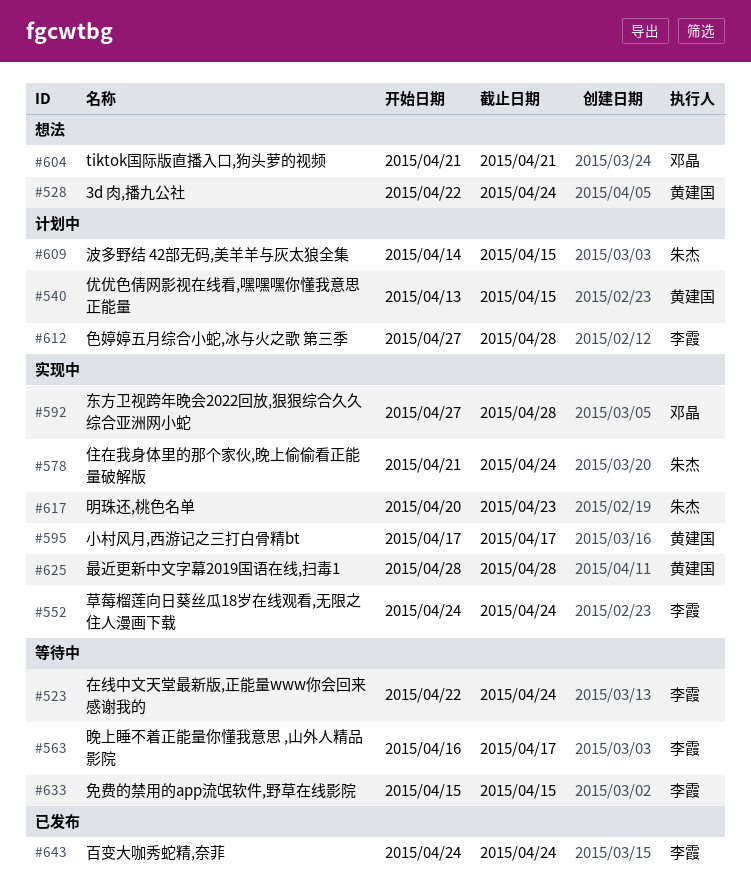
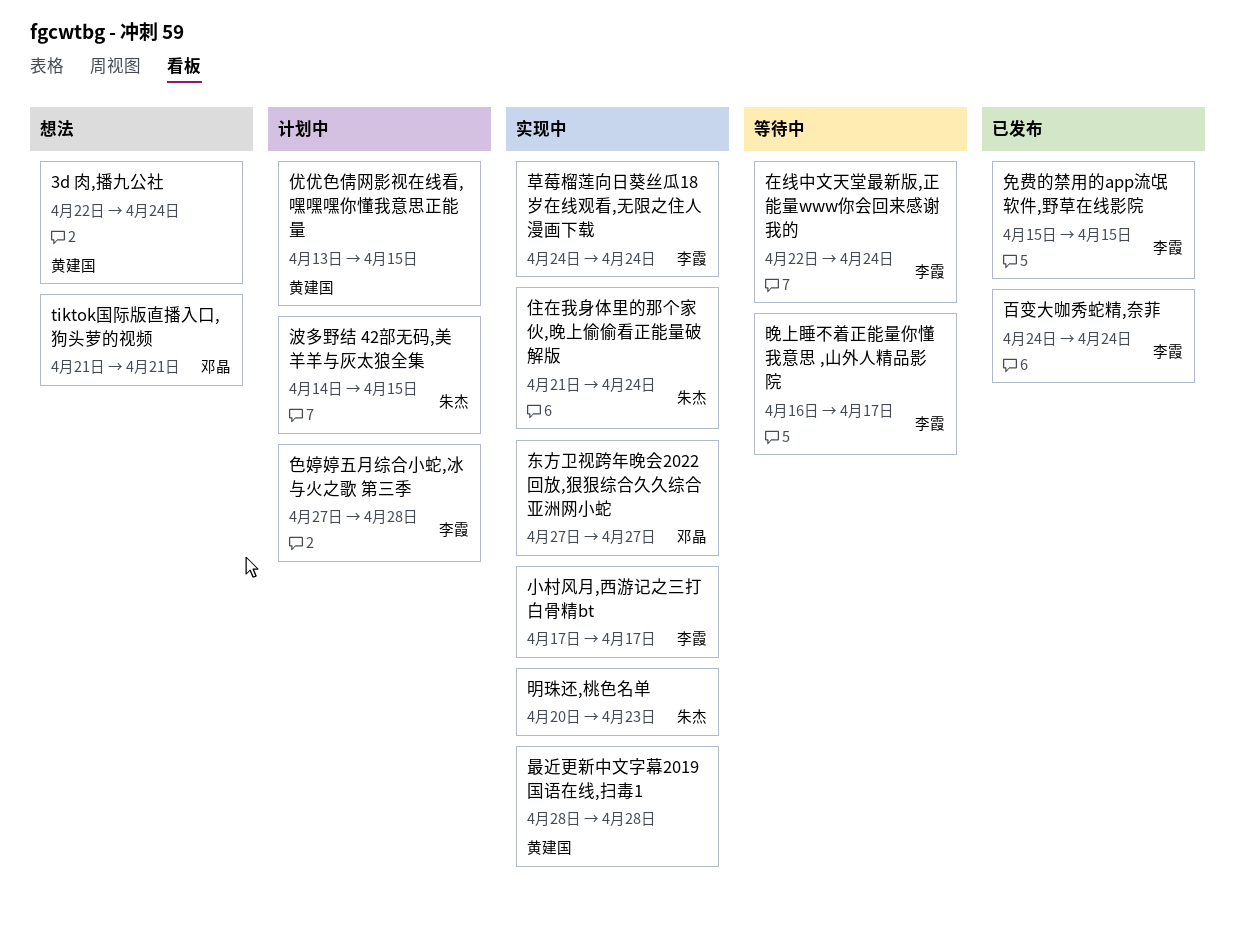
东方卫视跨年晚会2022回放,狠狠综合久久综合亚洲网小蛇, due: Apr 28 -> Apr 27
免费的禁用的app流氓软件,野草在线影院, status: 等待中 -> 已发布
小村风月,西游记之三打白骨精bt, owner: 黄建国 -> 李霞

